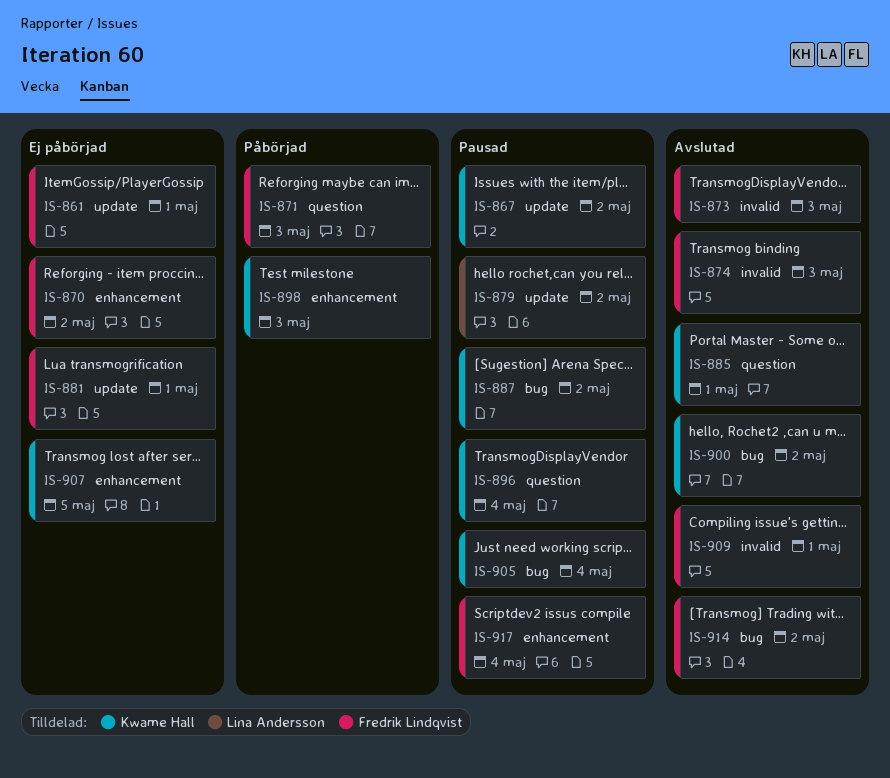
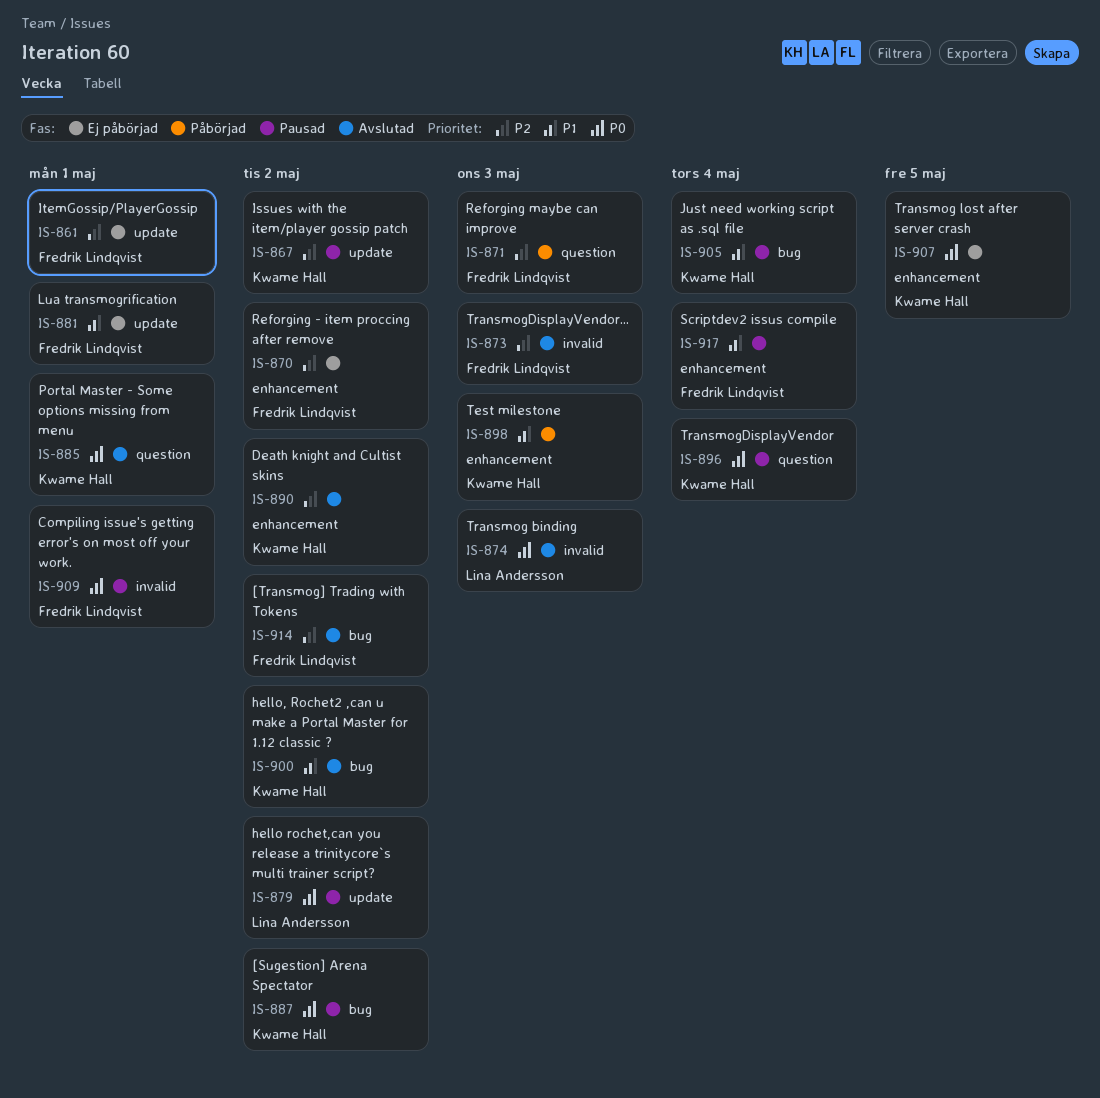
IS-874, owner: Fredrik Lindqvist -> Lina Andersson
IS-890: none -> present
IS-909, status: Avslutad -> Pausad

